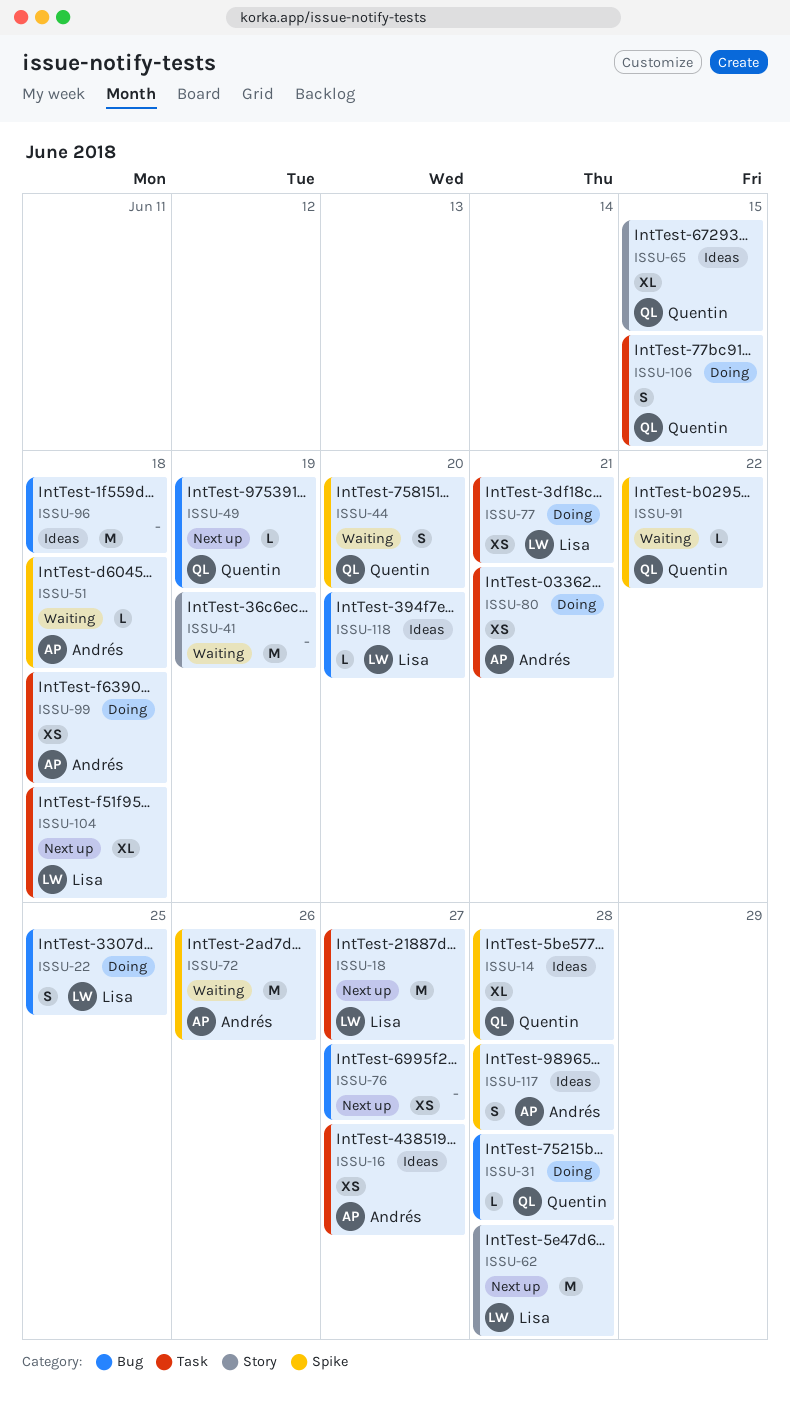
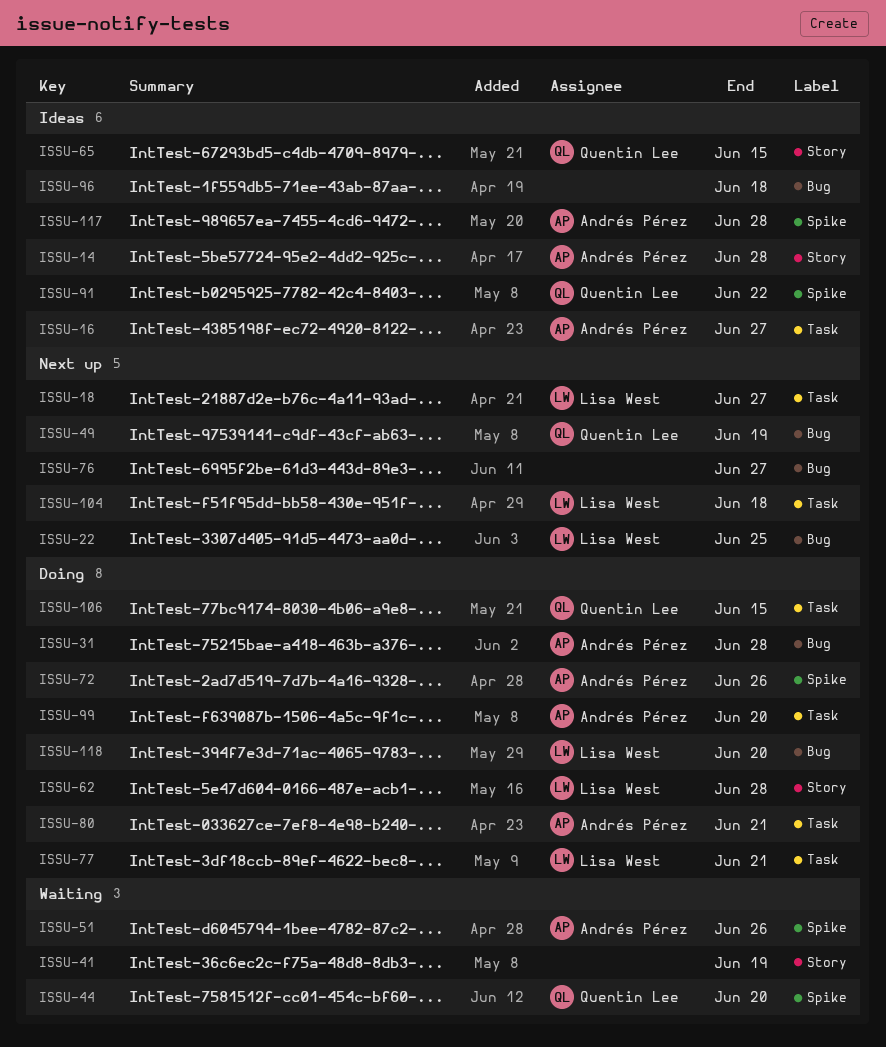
ISSU-14, owner: Quentin Lee -> Andrés Pérez
ISSU-14, label: Spike -> Story
ISSU-22, status: Doing -> Next up
ISSU-31, owner: Quentin Lee -> Andrés Pérez
ISSU-51, due: Jun 18 -> Jun 26
ISSU-62, status: Next up -> Doing
ISSU-72, status: Waiting -> Doing
ISSU-91, status: Waiting -> Ideas
ISSU-99, due: Jun 18 -> Jun 20
ISSU-118, status: Ideas -> Doing

